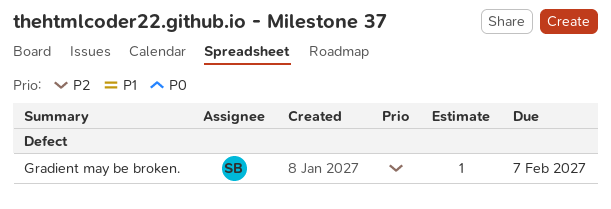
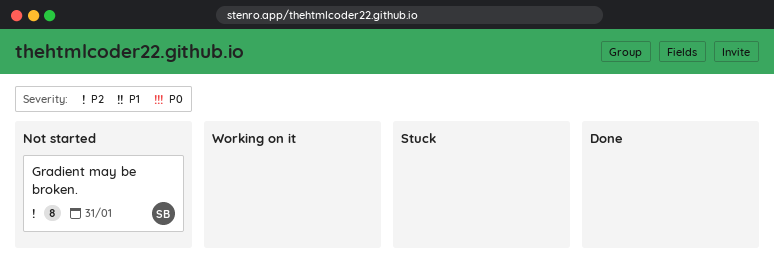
Gradient may be broken., estimate: 1 -> 8
Gradient may be broken., due: Feb 7 -> Jan 31

